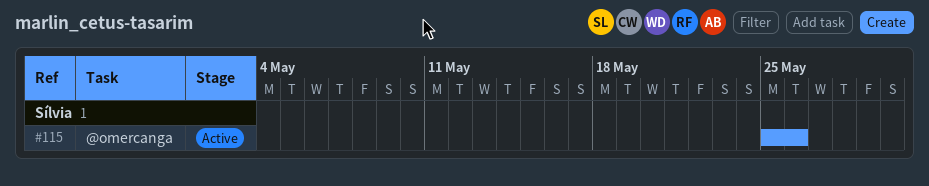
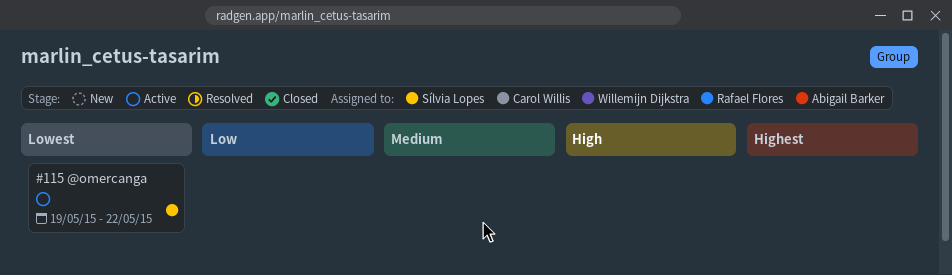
#115, start: May 25 -> May 19
#115, due: May 26 -> May 22

